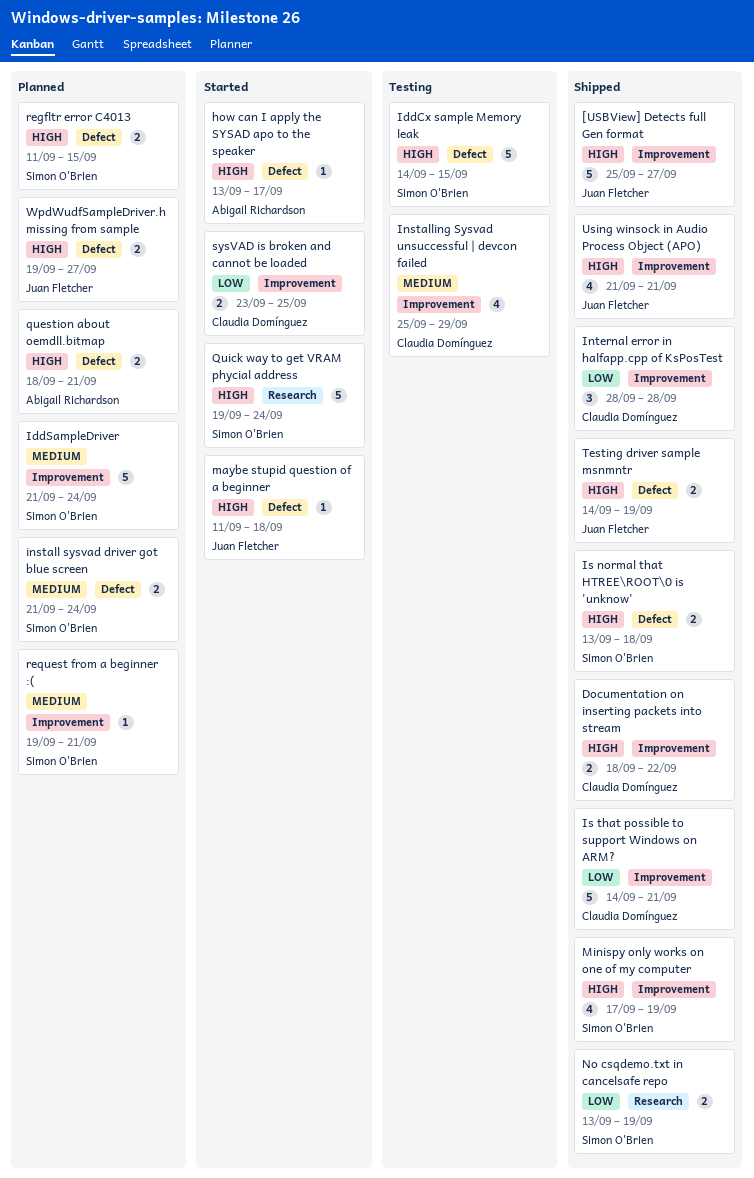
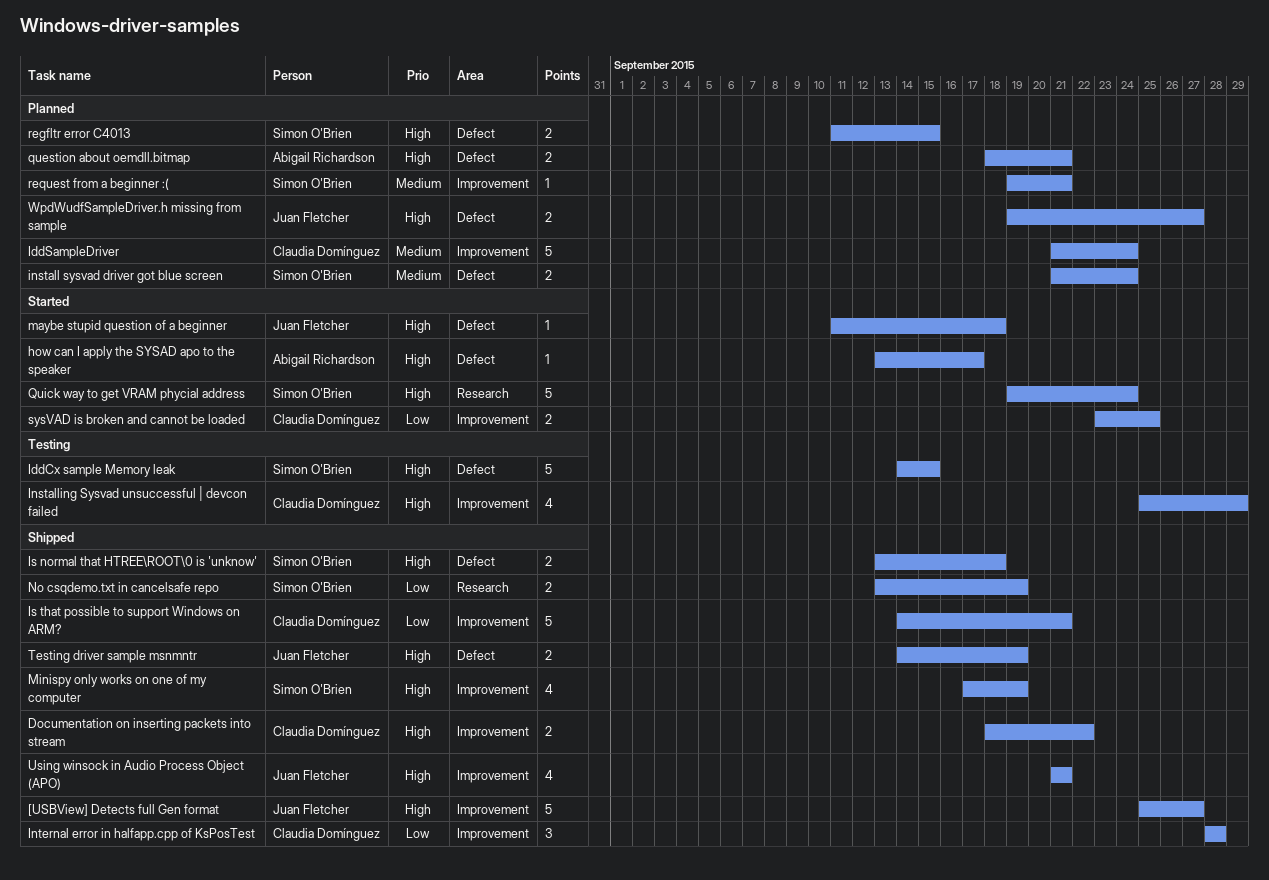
IddSampleDriver, owner: Simon O'Brien -> Claudia Domínguez
Installing Sysvad unsuccessful | devcon failed, priority: Medium -> High

